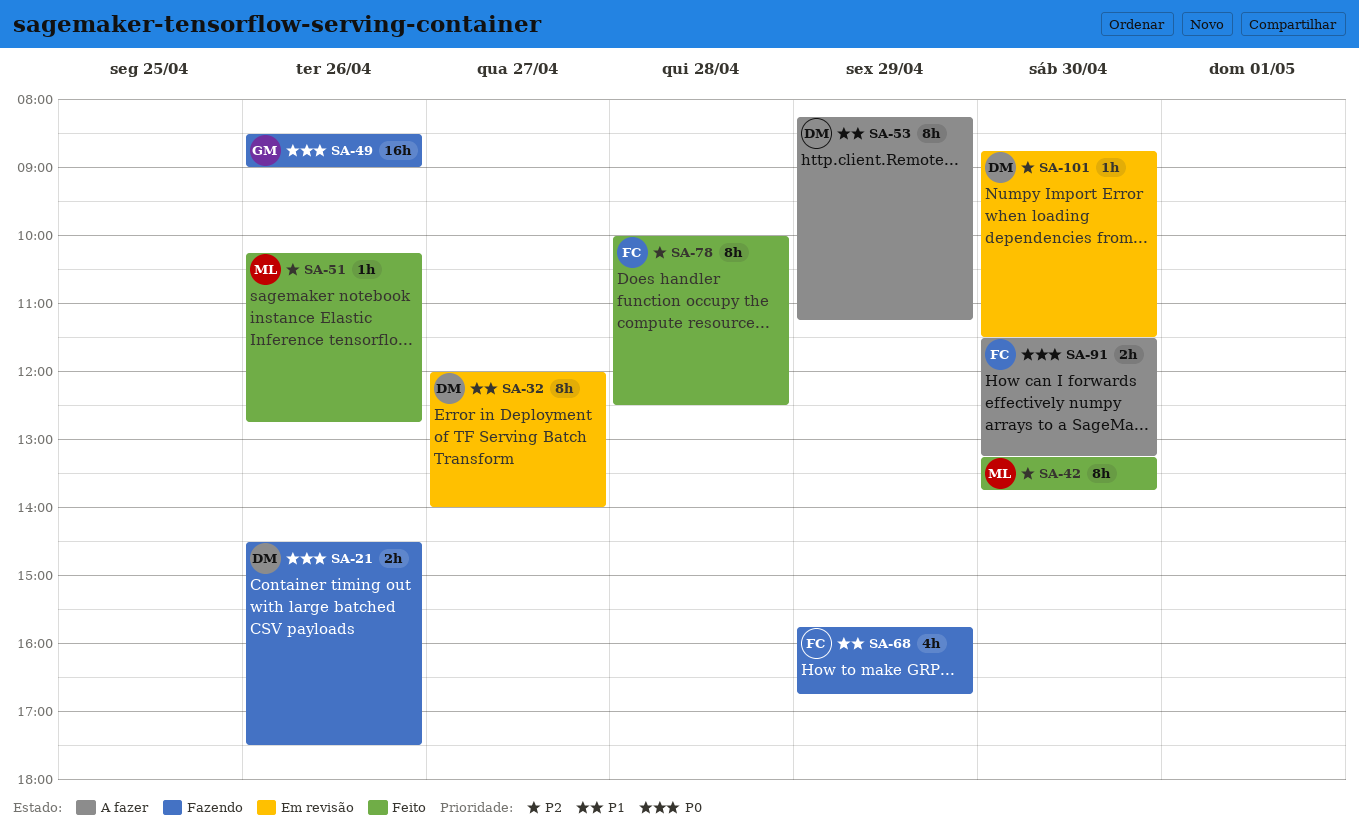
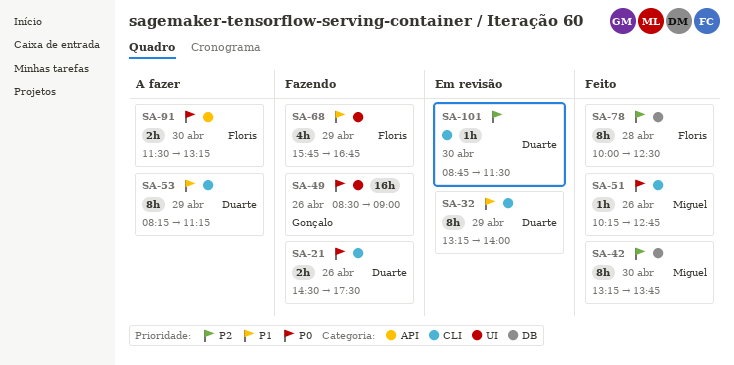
SA-32, day: Apr 27 -> Apr 29
SA-32, begins: 12:00 -> 13:15
SA-51, priority: P2 -> P0

